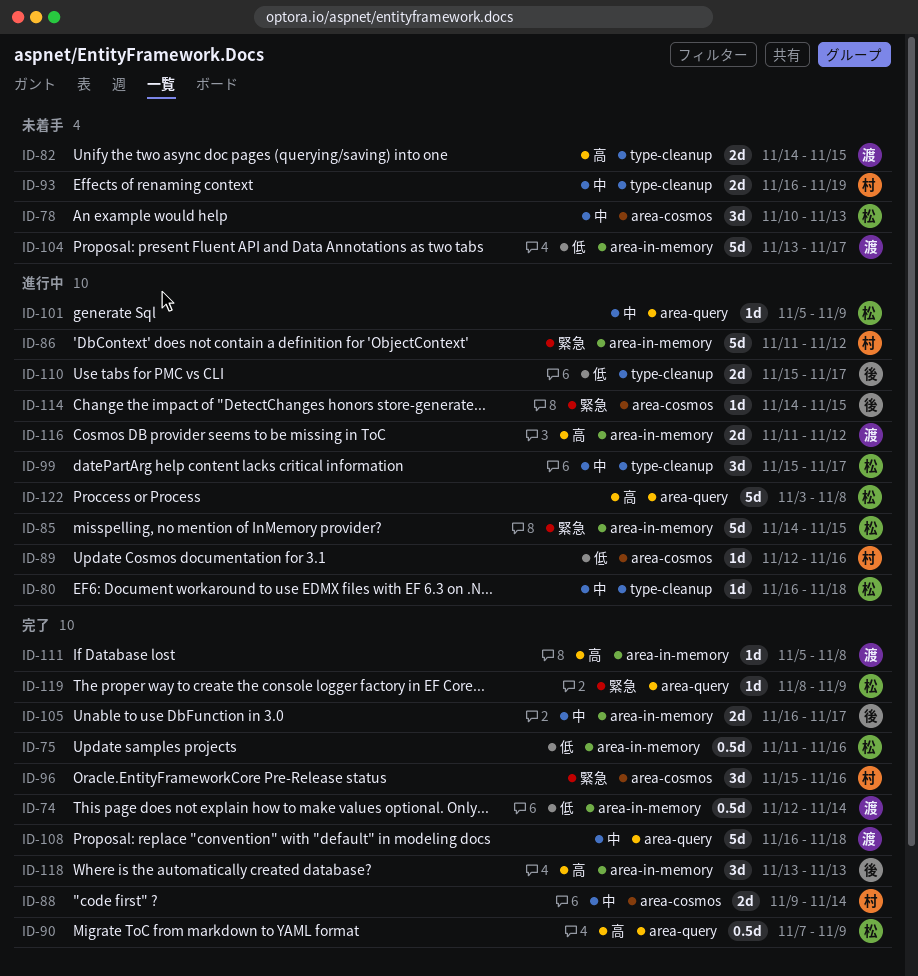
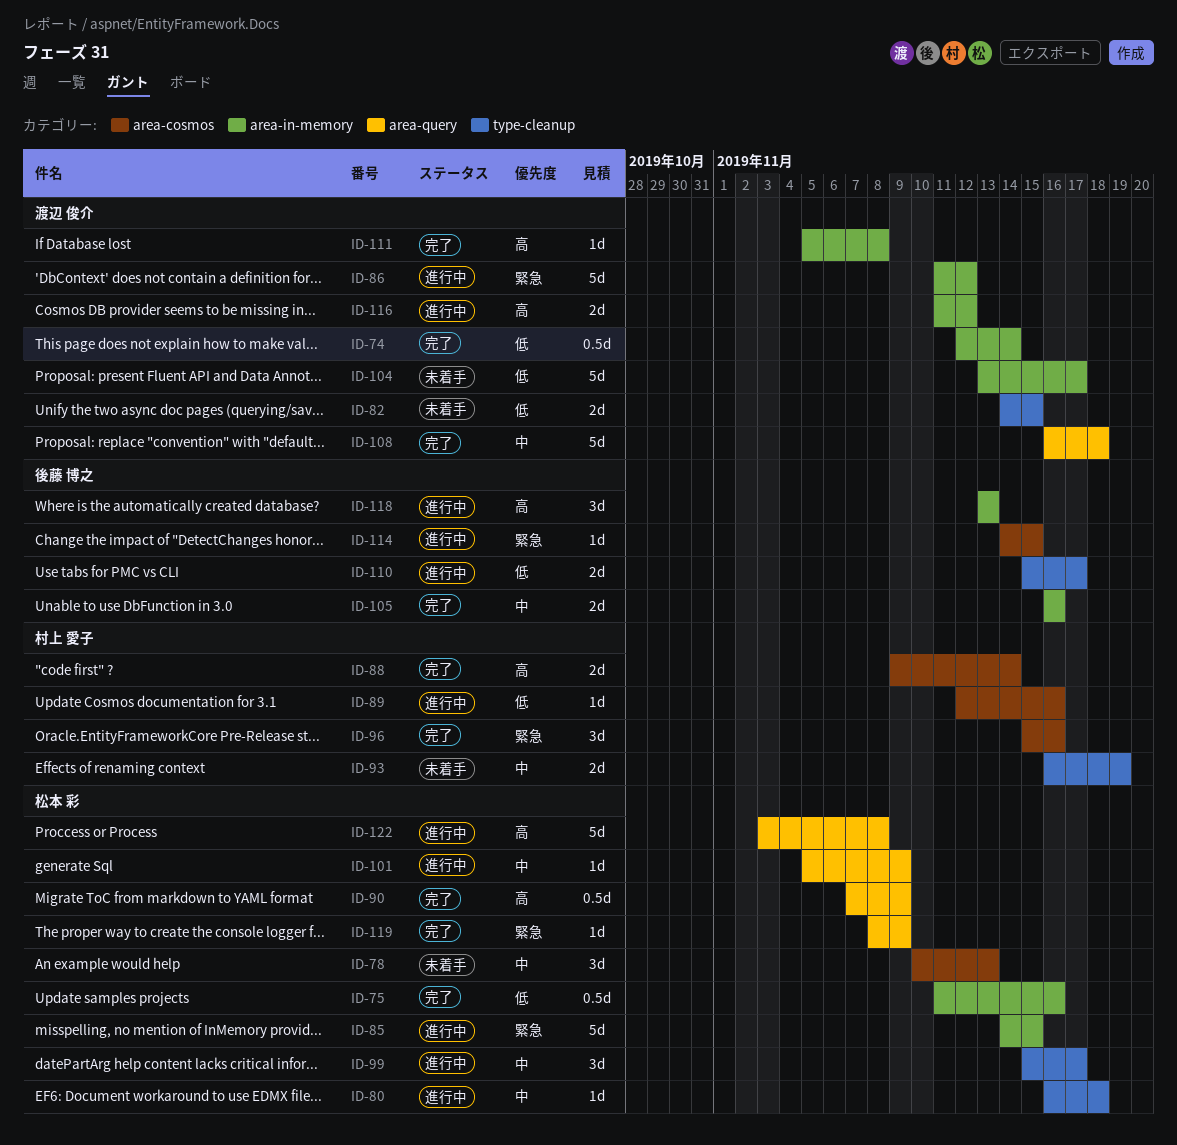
ID-82, priority: 高 -> 低
ID-86, owner: 村上 愛子 -> 渡辺 俊介
ID-88, priority: 中 -> 高
ID-105, due: Nov 17 -> Nov 16
ID-118, status: 完了 -> 進行中

